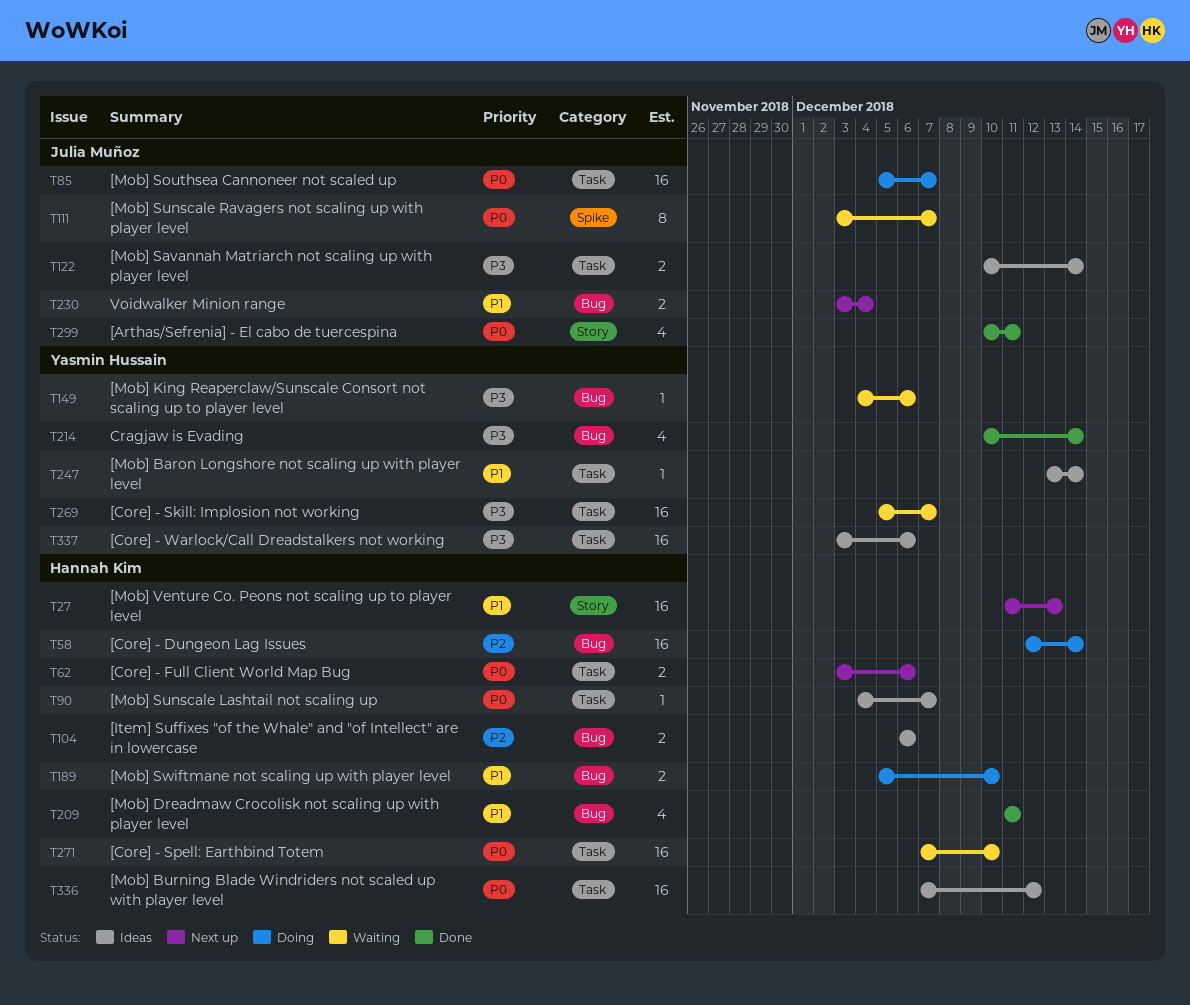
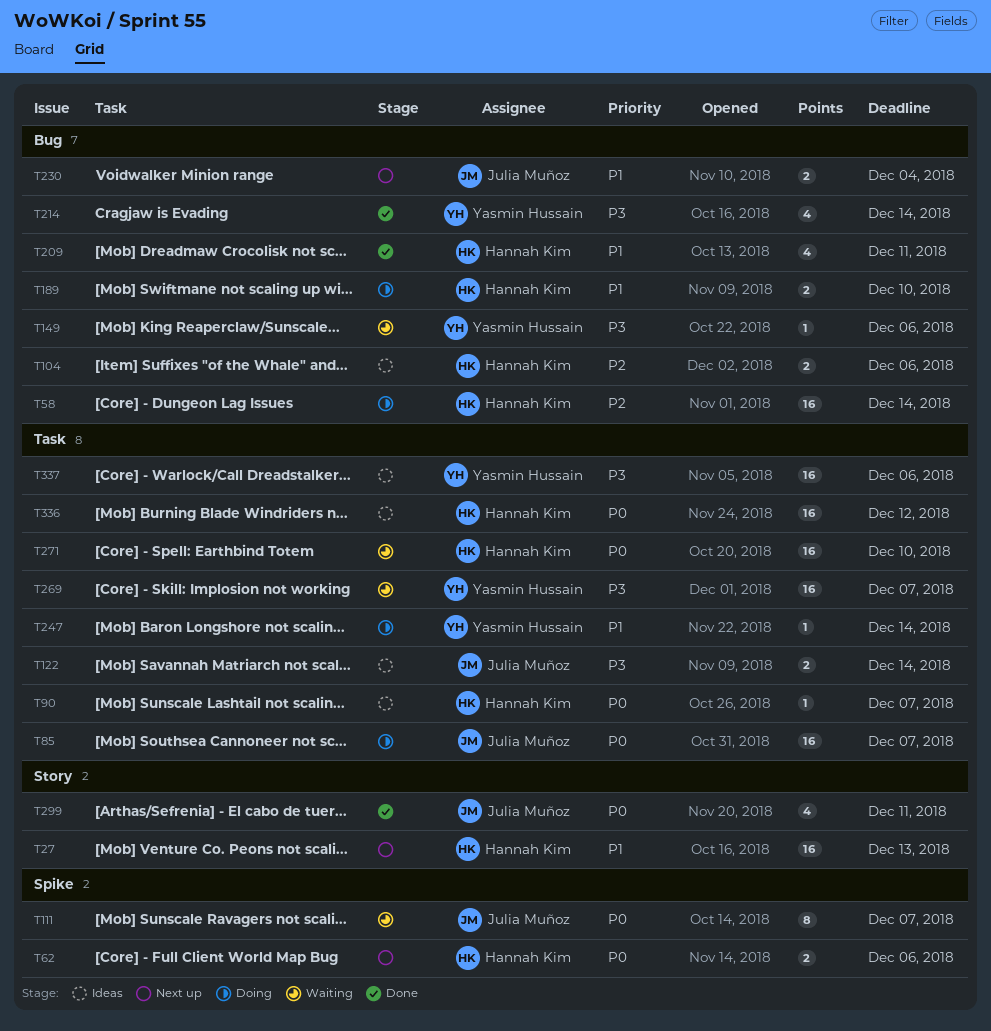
T62, label: Task -> Spike
T247, status: Ideas -> Doing

